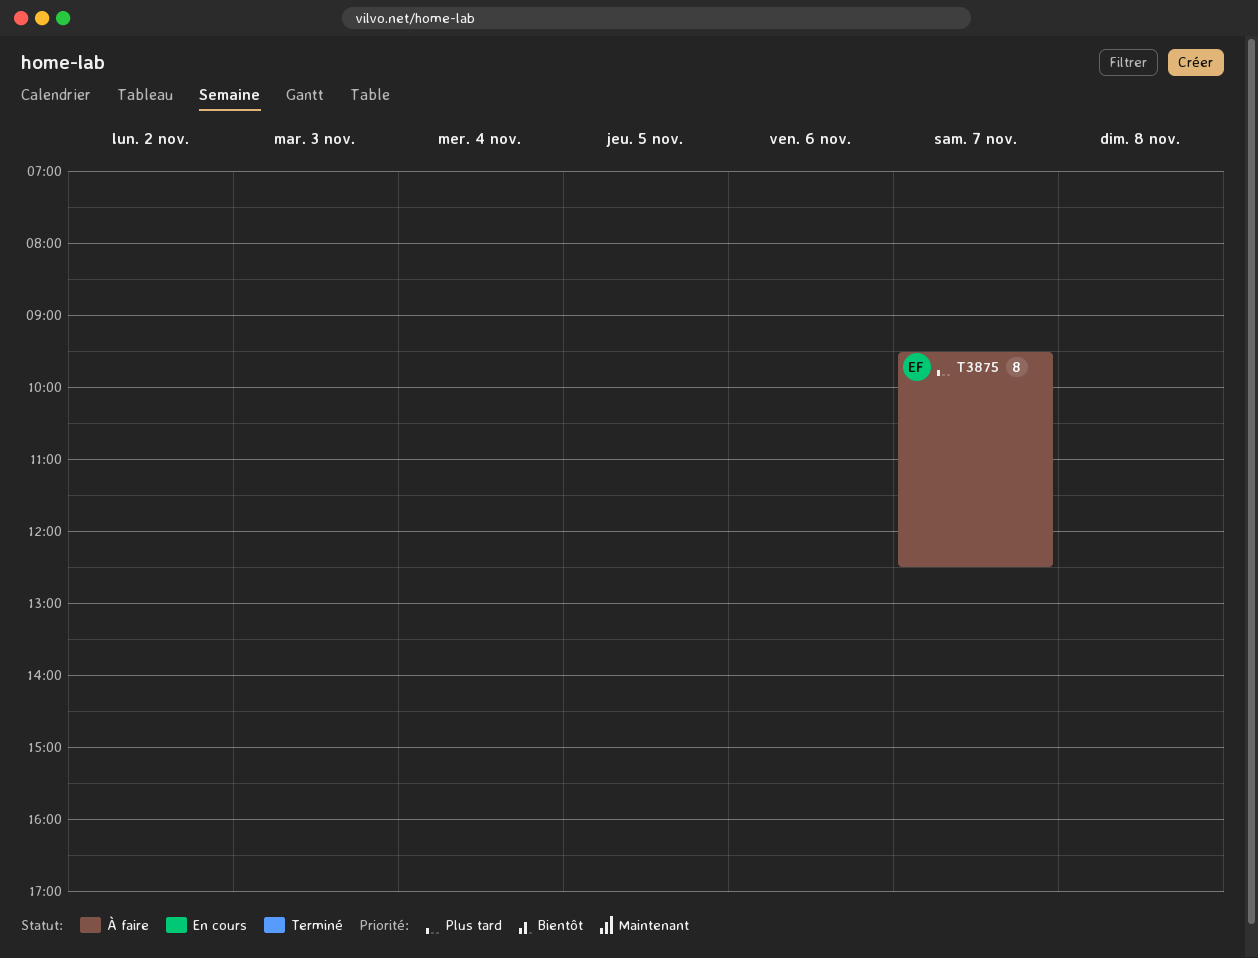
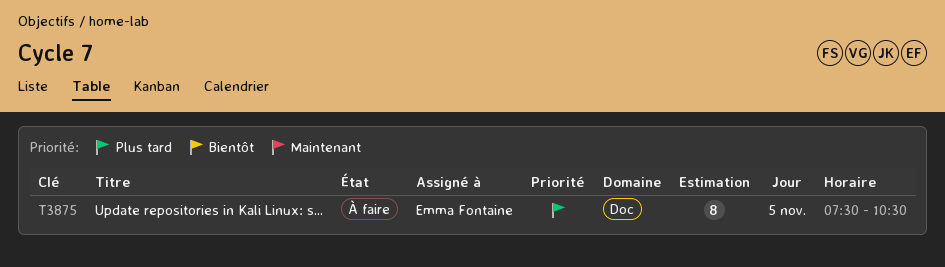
T3875, day: Nov 7 -> Nov 5
T3875, begins: 09:30 -> 07:30
T3875, ends: 12:30 -> 10:30

